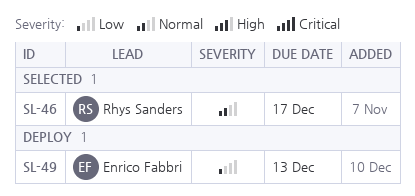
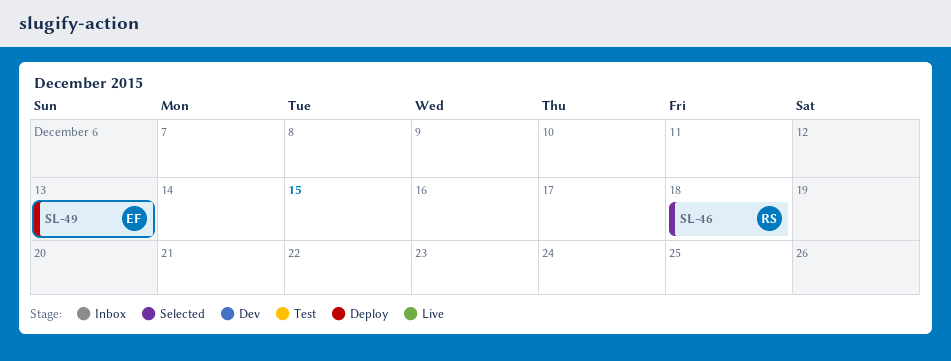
SL-46, due: Dec 17 -> Dec 18

